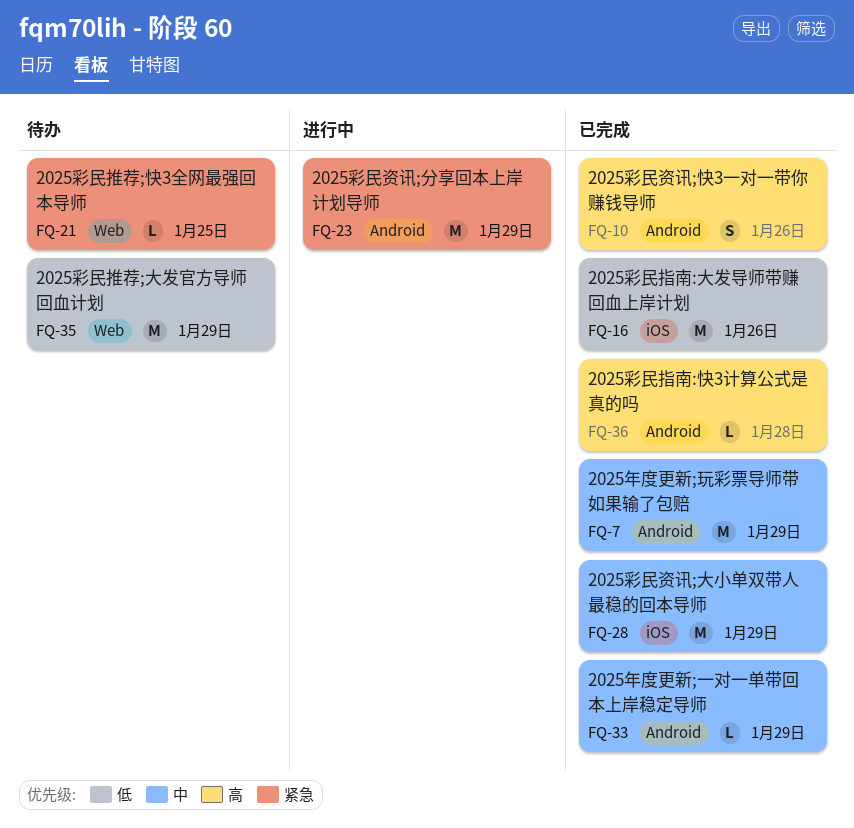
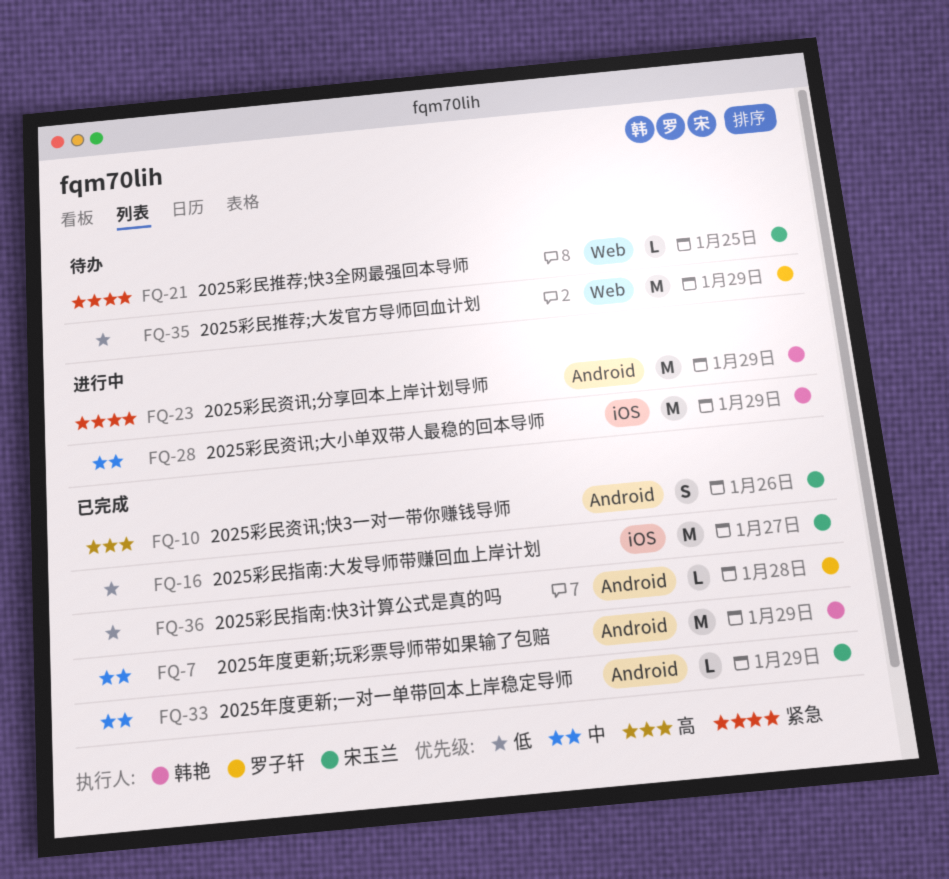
FQ-16, due: Jan 26 -> Jan 27
FQ-28, status: 已完成 -> 进行中
FQ-36, priority: 高 -> 低

